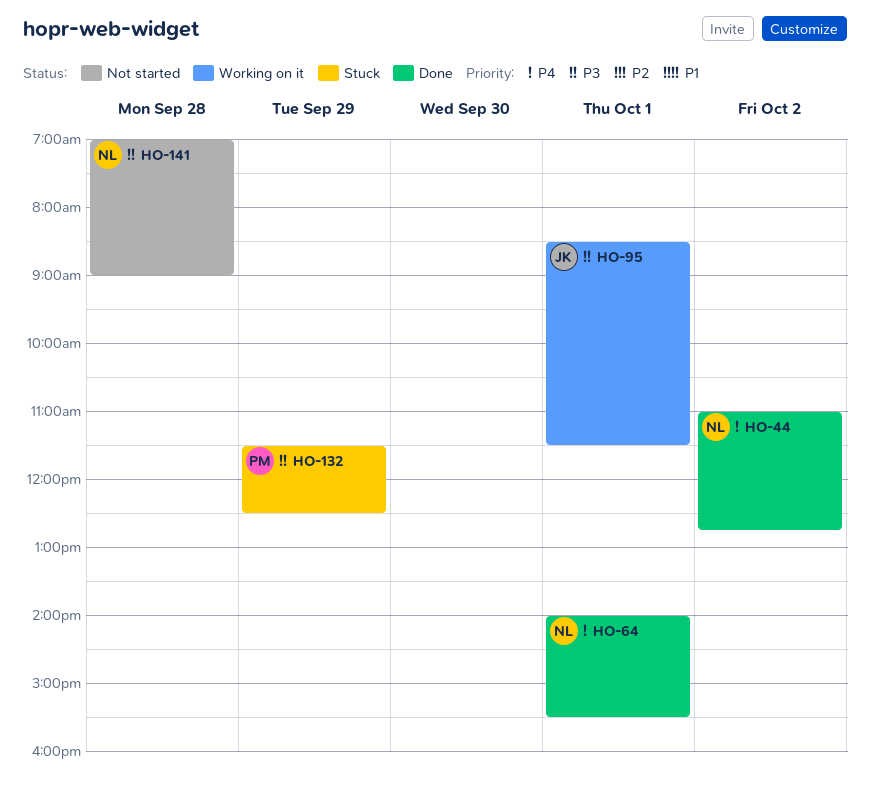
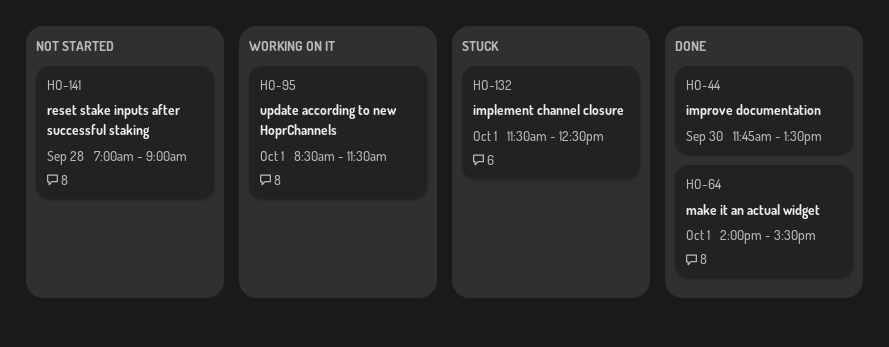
HO-44, day: Oct 2 -> Sep 30
HO-44, begins: 11:00 -> 11:45
HO-44, ends: 12:45 -> 13:30
HO-132, day: Sep 29 -> Oct 1

